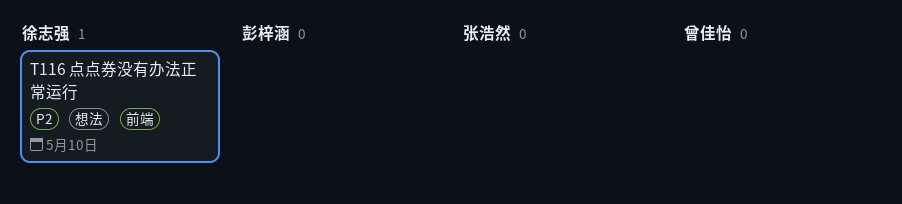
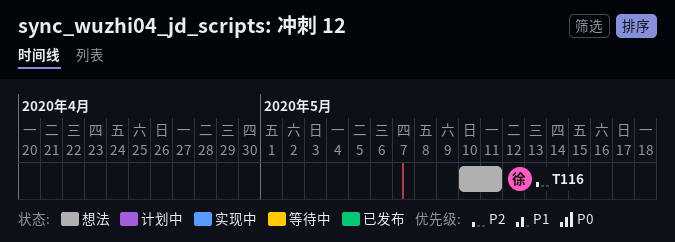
T116, due: May 10 -> May 11

